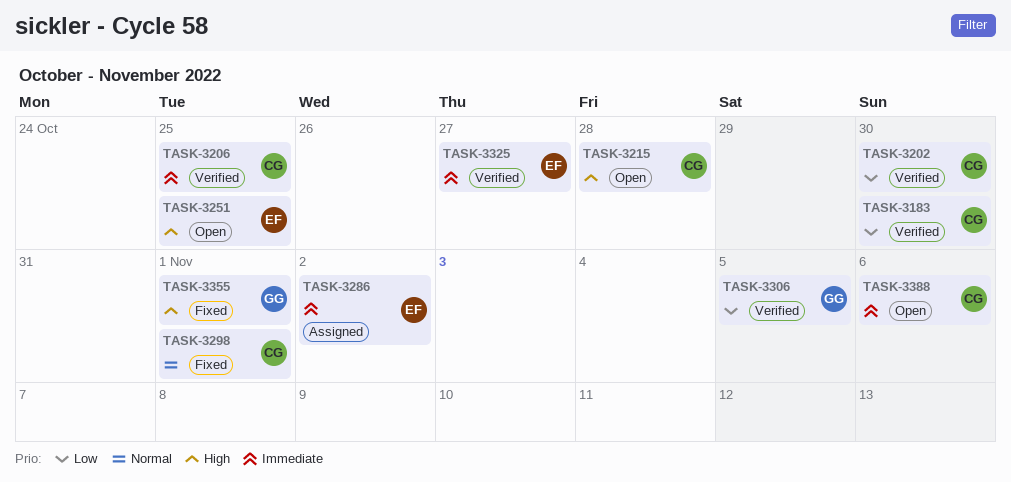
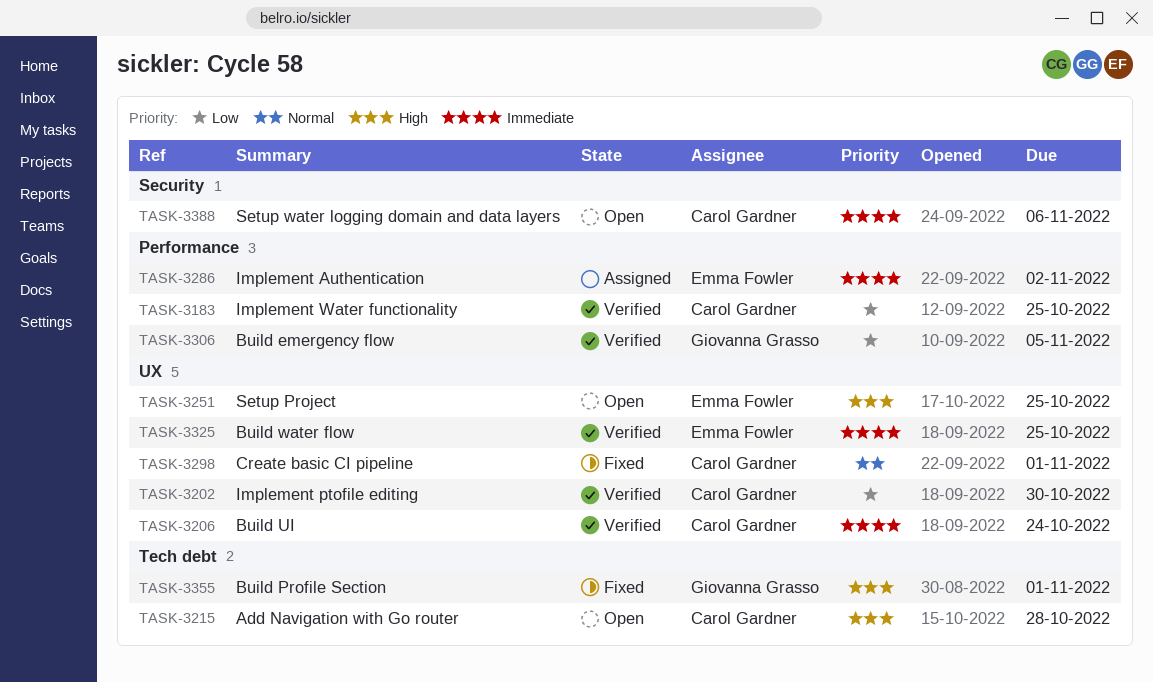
TASK-3183, due: Oct 30 -> Oct 25
TASK-3206, due: Oct 25 -> Oct 24
TASK-3325, due: Oct 27 -> Oct 25

